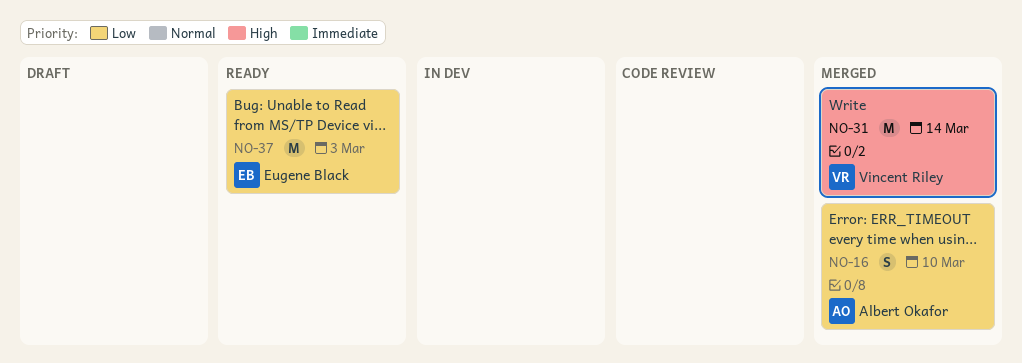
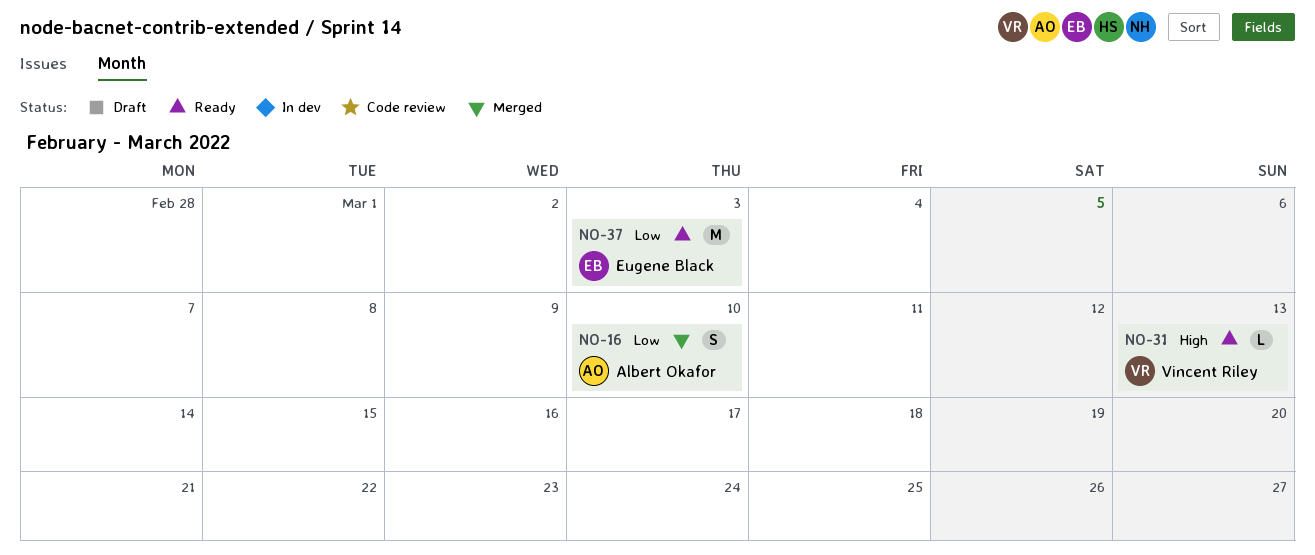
NO-31, status: Merged -> Ready
NO-31, estimate: M -> L
NO-31, due: Mar 14 -> Mar 13

